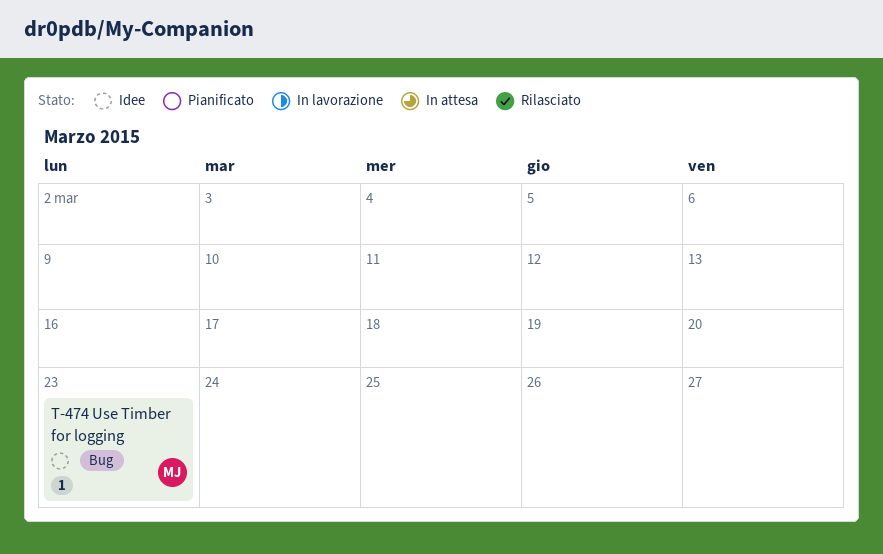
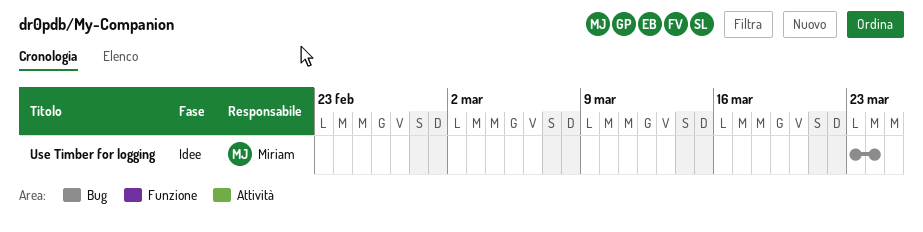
Use Timber for logging, due: Mar 23 -> Mar 24

